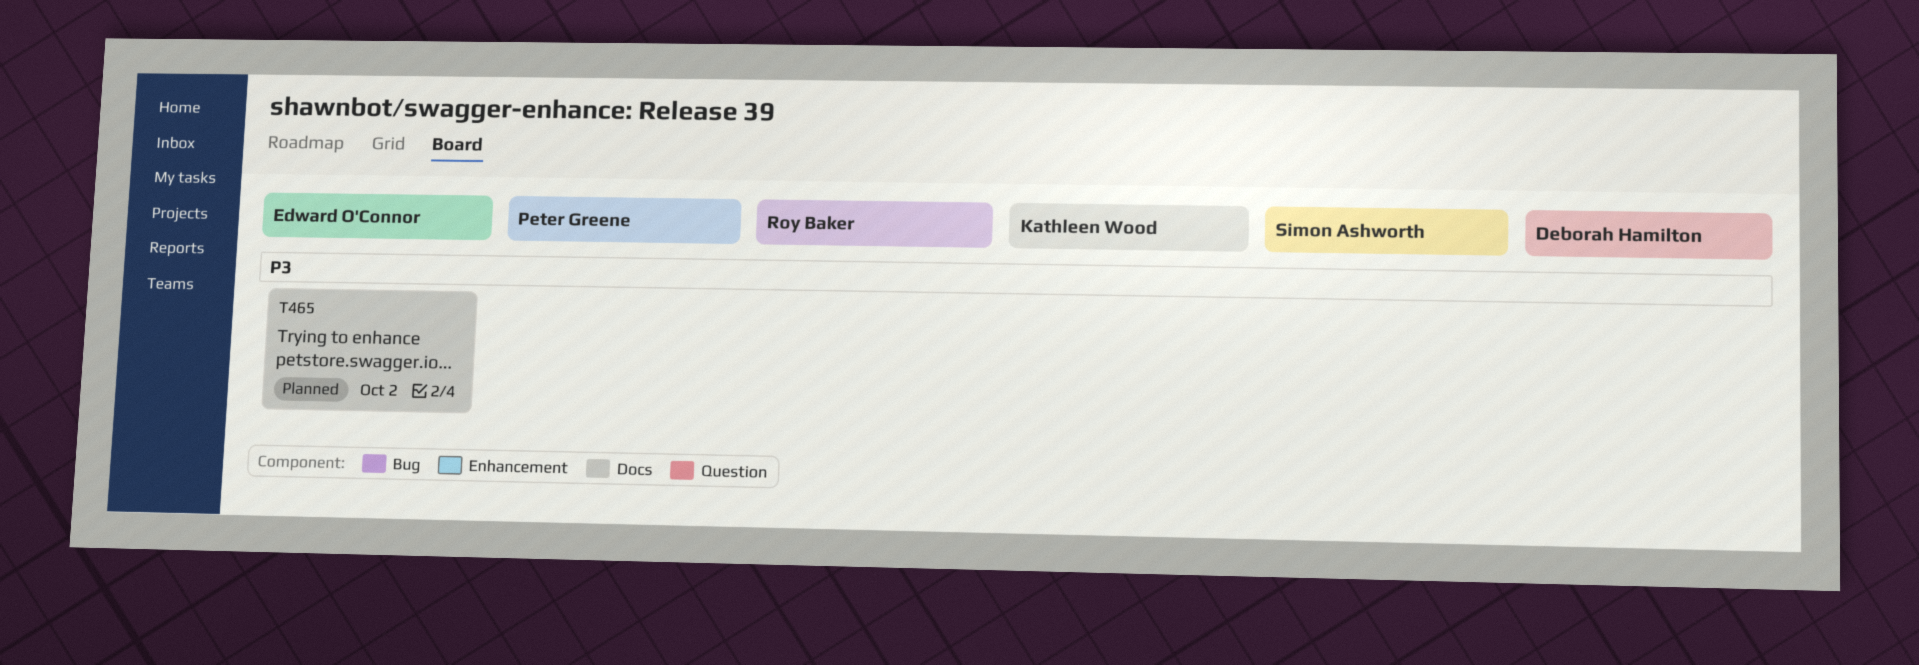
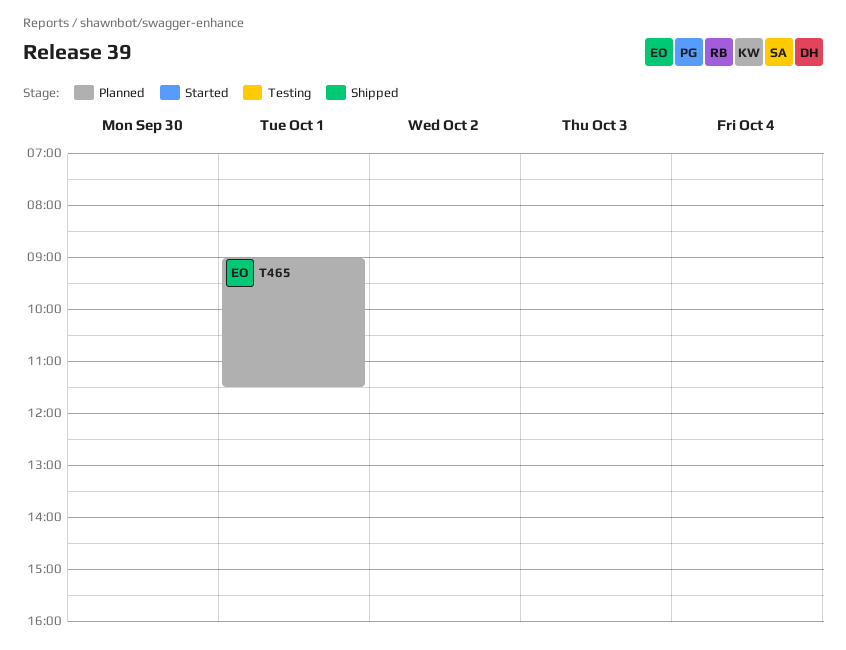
T465, day: Oct 2 -> Oct 1

